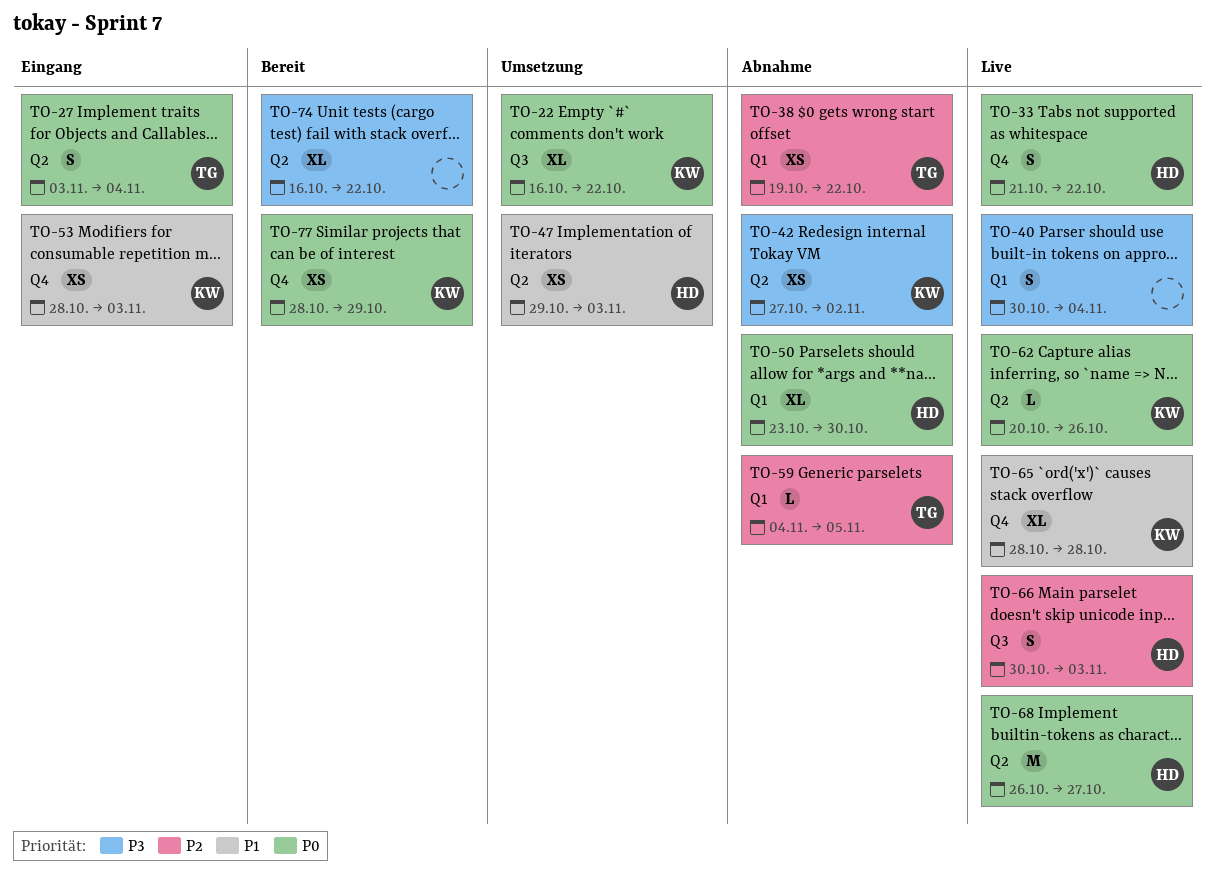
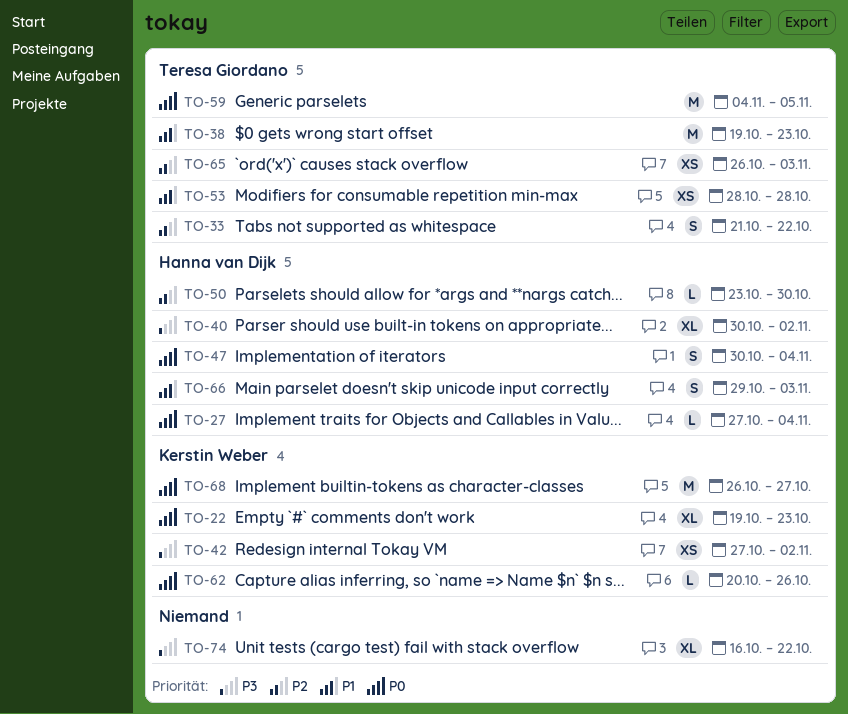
TO-22, start: Oct 16 -> Oct 19
TO-22, due: Oct 22 -> Oct 23
TO-27, owner: Teresa Giordano -> Hanna van Dijk
TO-27, estimate: S -> L
TO-27, start: Nov 3 -> Oct 27
TO-33, owner: Hanna van Dijk -> Teresa Giordano
TO-33, priority: P0 -> P2
TO-38, priority: P2 -> P1
TO-38, estimate: XS -> M
TO-38, due: Oct 22 -> Oct 23
TO-40, owner: none -> Hanna van Dijk
TO-40, estimate: S -> XL
TO-40, due: Nov 4 -> Nov 2
TO-47, priority: P1 -> P0
TO-47, estimate: XS -> S
TO-47, start: Oct 29 -> Oct 30
TO-47, due: Nov 3 -> Nov 4
TO-50, priority: P0 -> P2
TO-50, estimate: XL -> L
TO-53, owner: Kerstin Weber -> Teresa Giordano
TO-53, due: Nov 3 -> Oct 28
TO-59, priority: P2 -> P0
TO-59, estimate: L -> M
TO-65, owner: Kerstin Weber -> Teresa Giordano
TO-65, priority: P1 -> P2
TO-65, estimate: XL -> XS
TO-65, start: Oct 28 -> Oct 26
TO-65, due: Oct 28 -> Nov 3
TO-66, priority: P2 -> P1
TO-66, start: Oct 30 -> Oct 29
TO-68, owner: Hanna van Dijk -> Kerstin Weber
TO-77: present -> none

